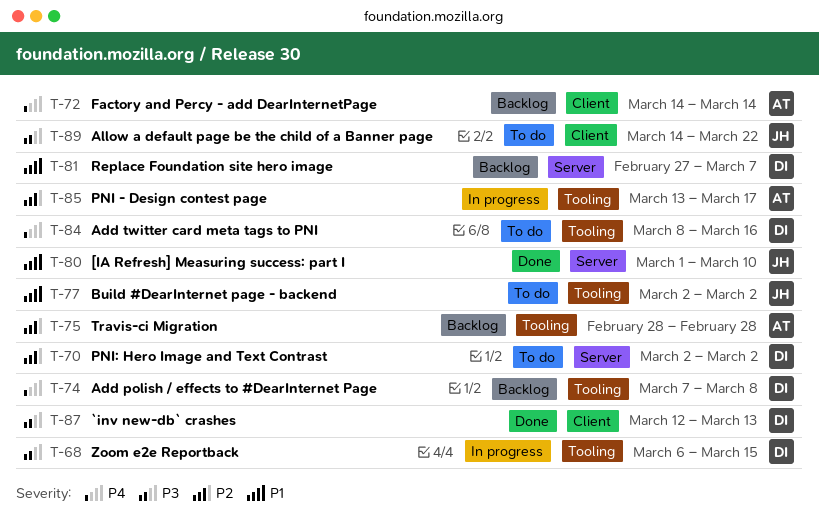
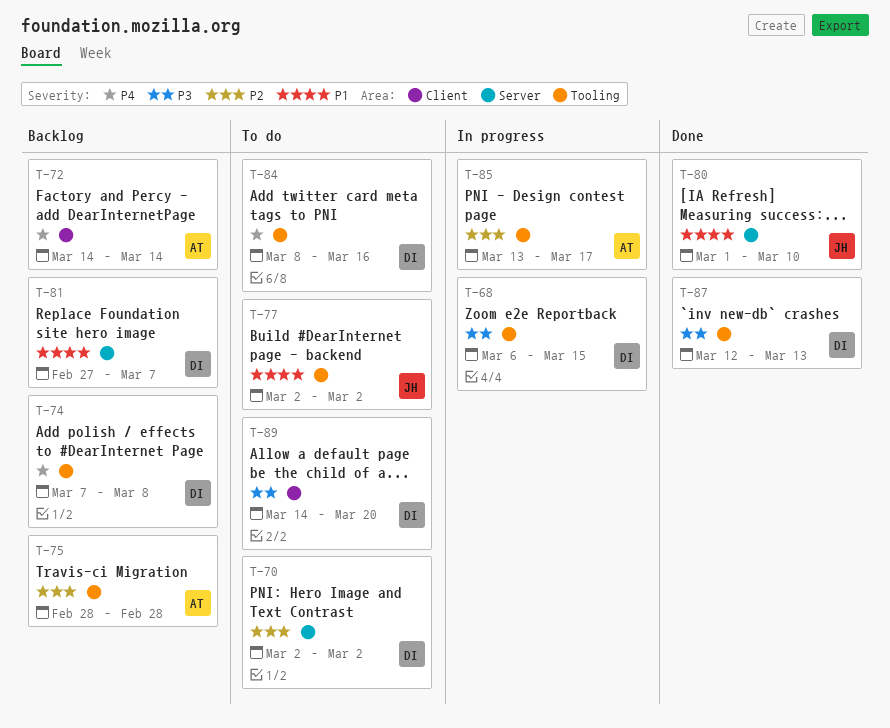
T-87, label: Client -> Tooling
T-89, owner: JH -> DI
T-89, due: Mar 22 -> Mar 20

